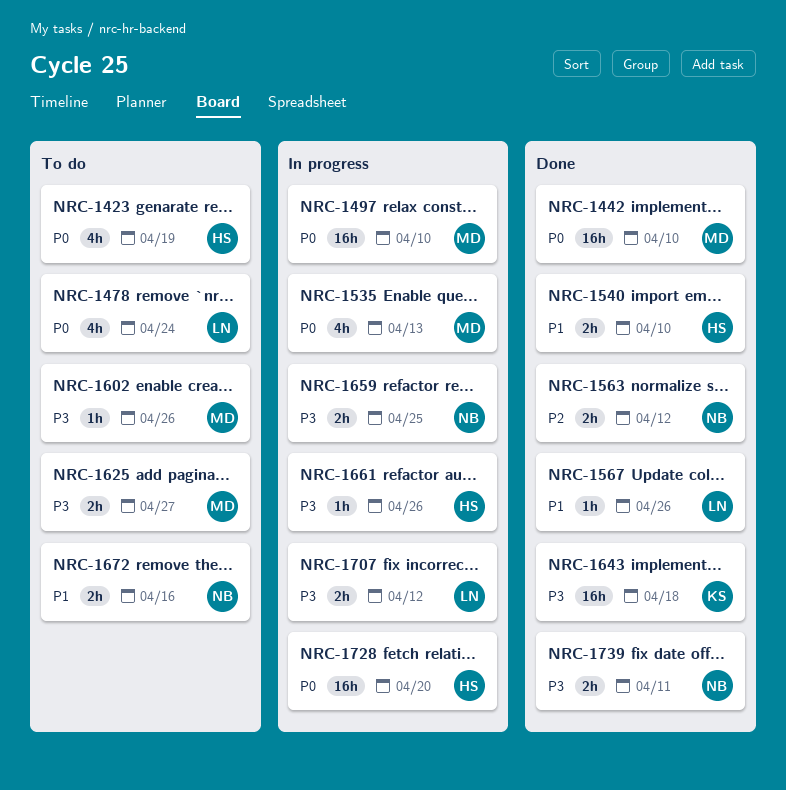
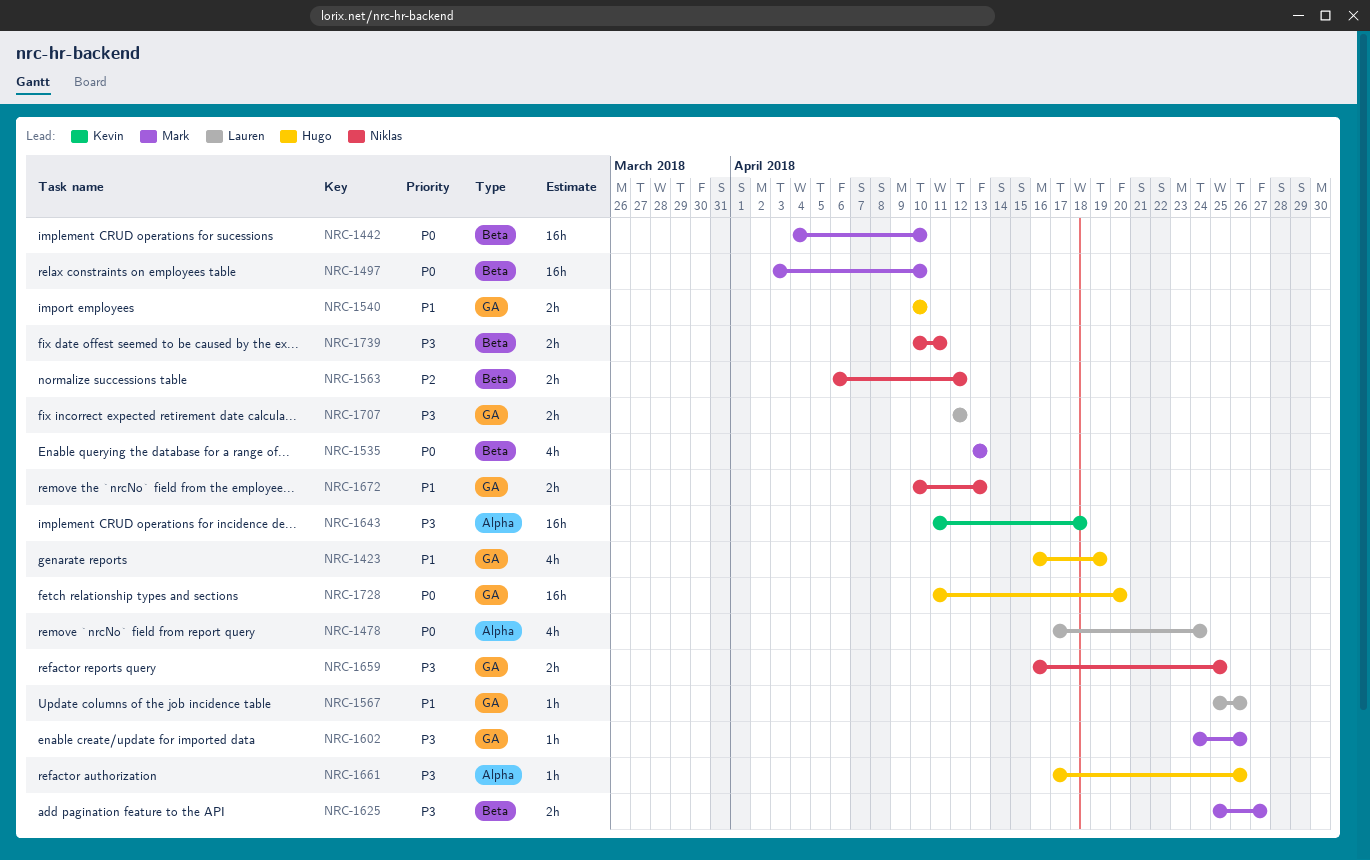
NRC-1423, priority: P0 -> P1
NRC-1672, due: Apr 16 -> Apr 13

